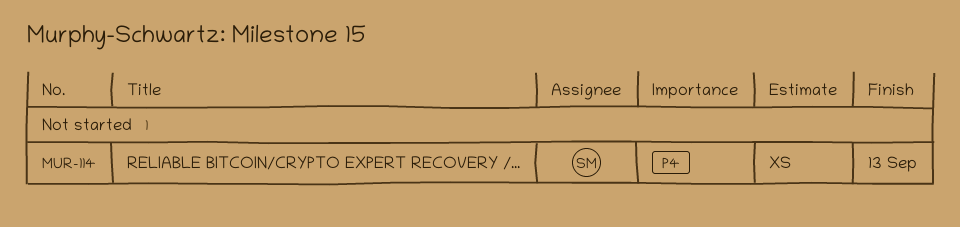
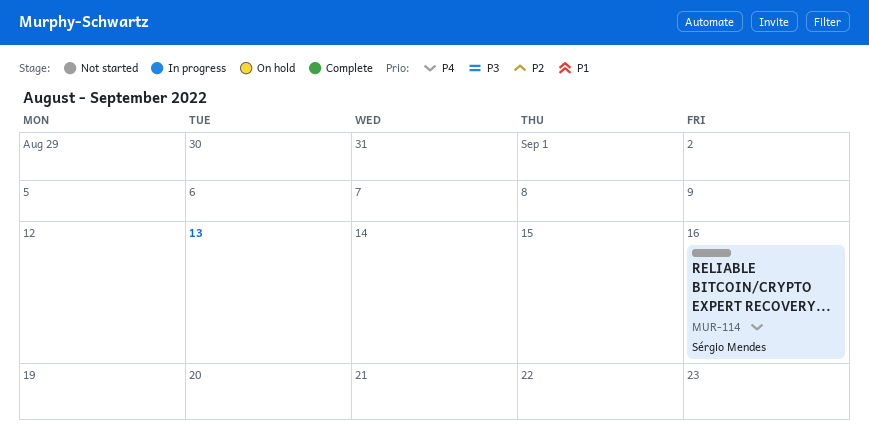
MUR-114, due: Sep 13 -> Sep 16

